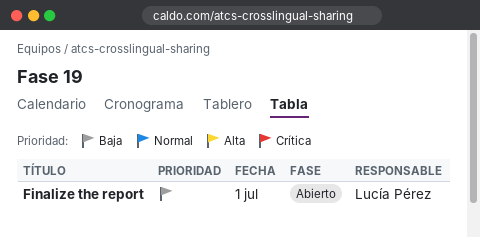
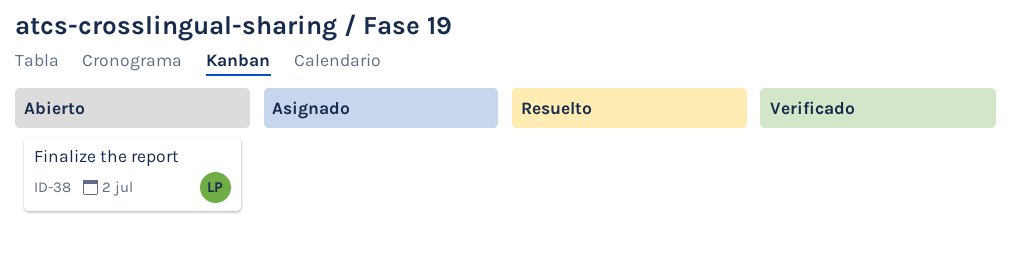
Finalize the report, day: Jul 1 -> Jul 2

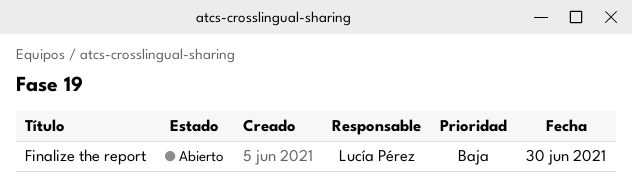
Finalize the report, day: Jul 2 -> Jun 30

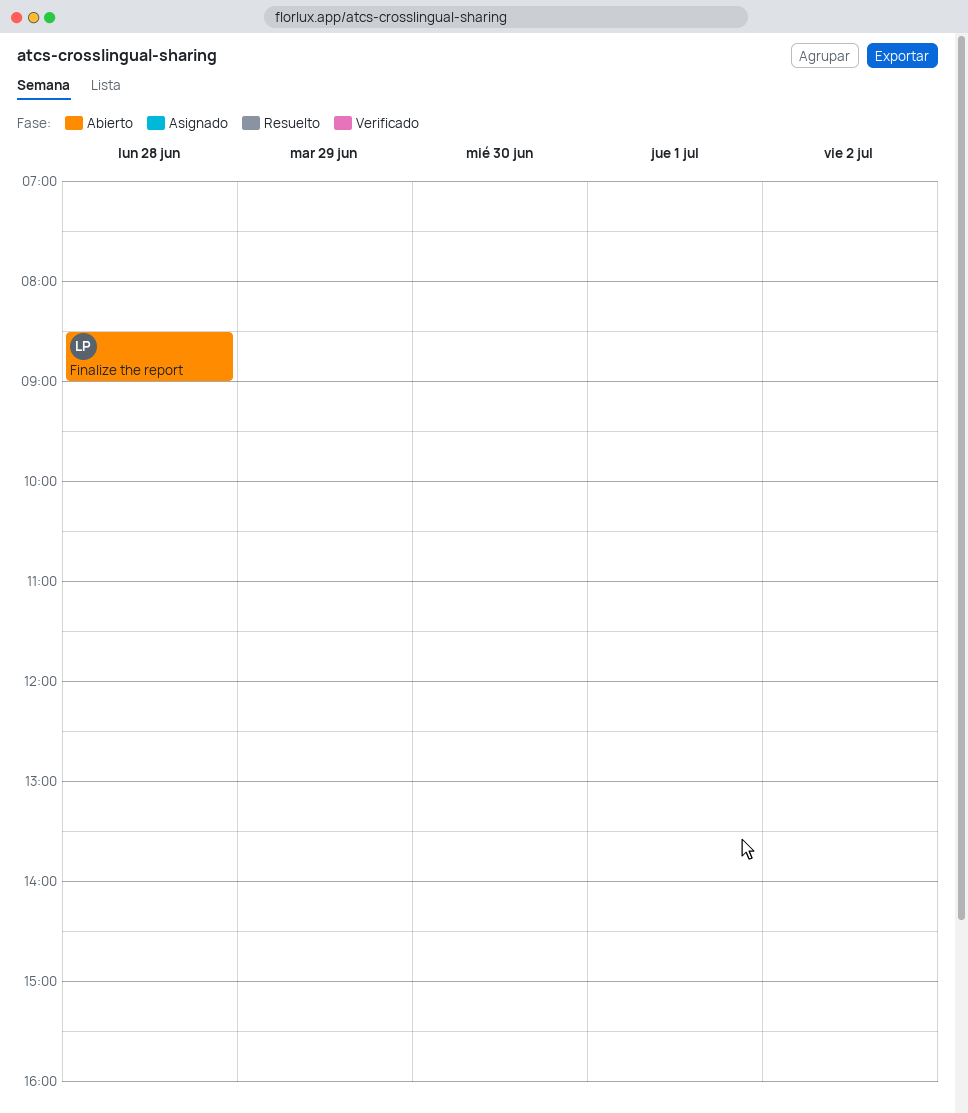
Finalize the report, day: Jun 30 -> Jun 28

